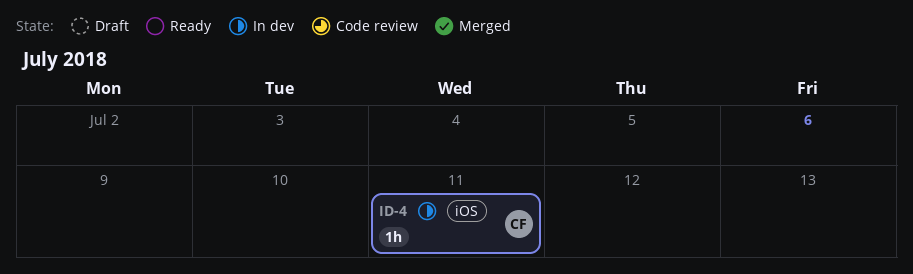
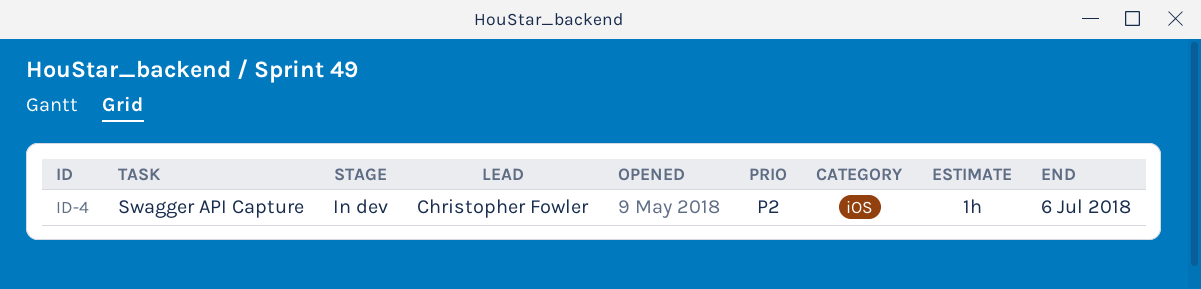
ID-4, due: Jul 11 -> Jul 6

